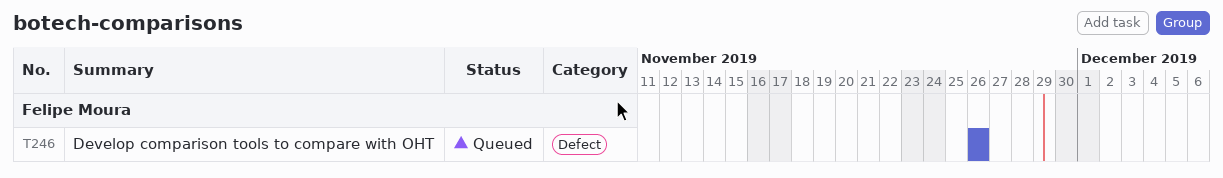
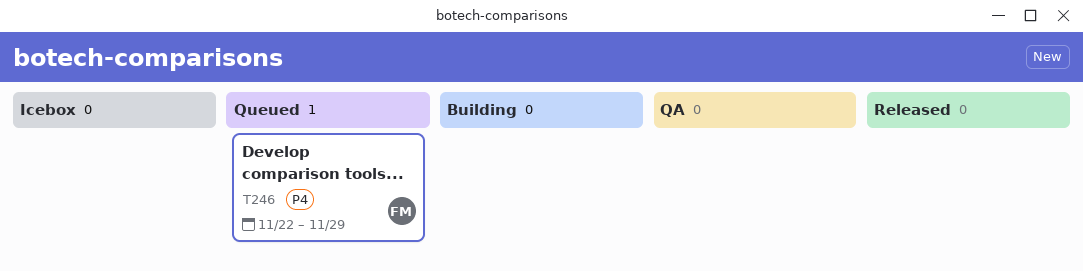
T246, start: Nov 26 -> Nov 22
T246, due: Nov 26 -> Nov 29

